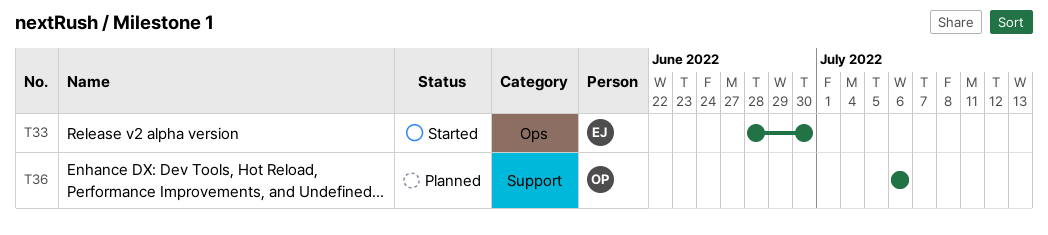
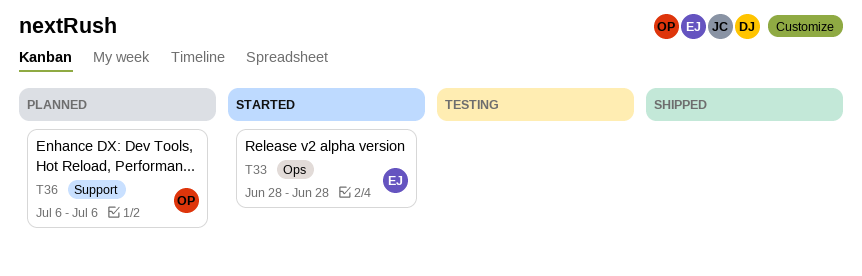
T33, due: Jun 30 -> Jun 28

